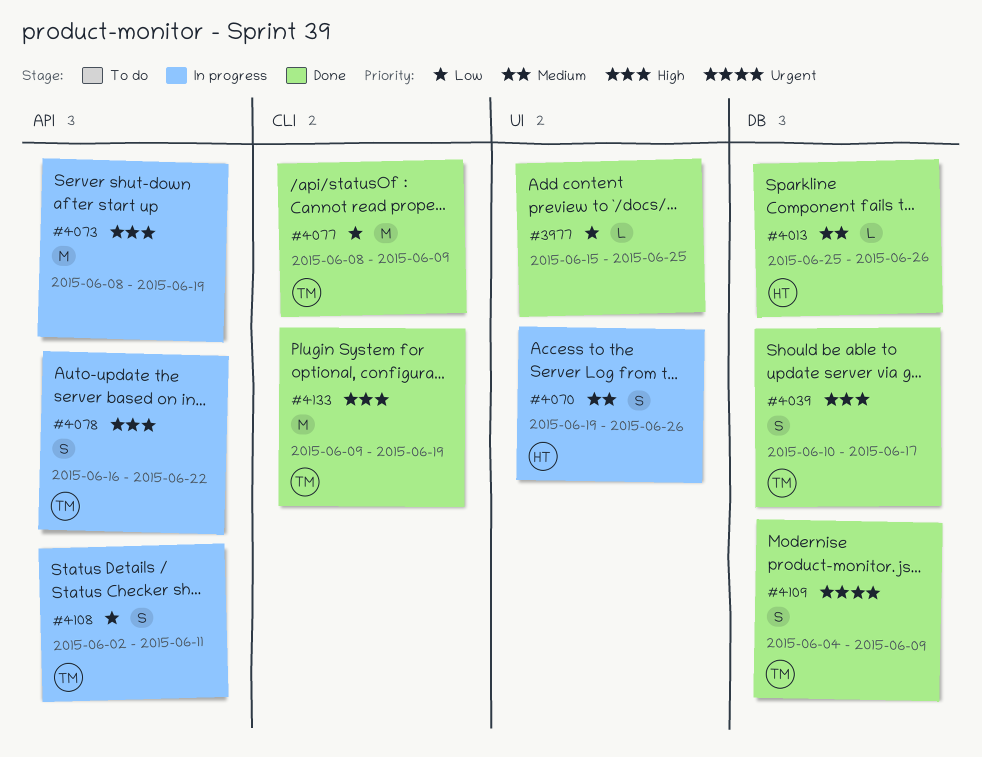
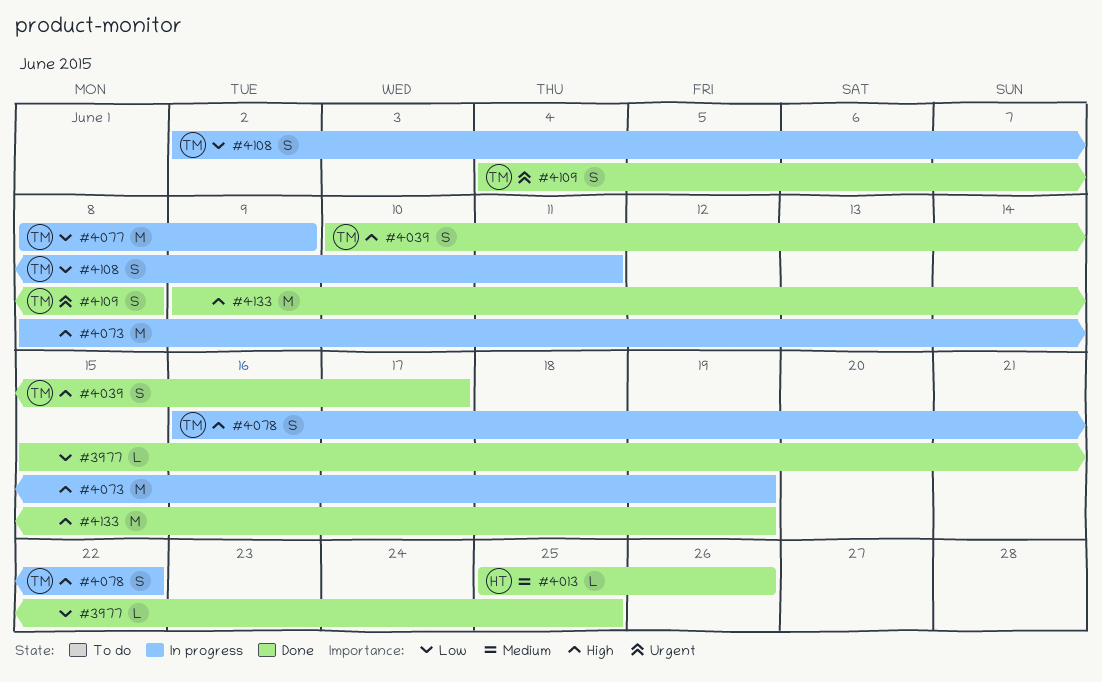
#4070: present -> none
#4077, status: Done -> In progress
#4109, due: Jun 9 -> Jun 8
#4133, owner: TM -> none

